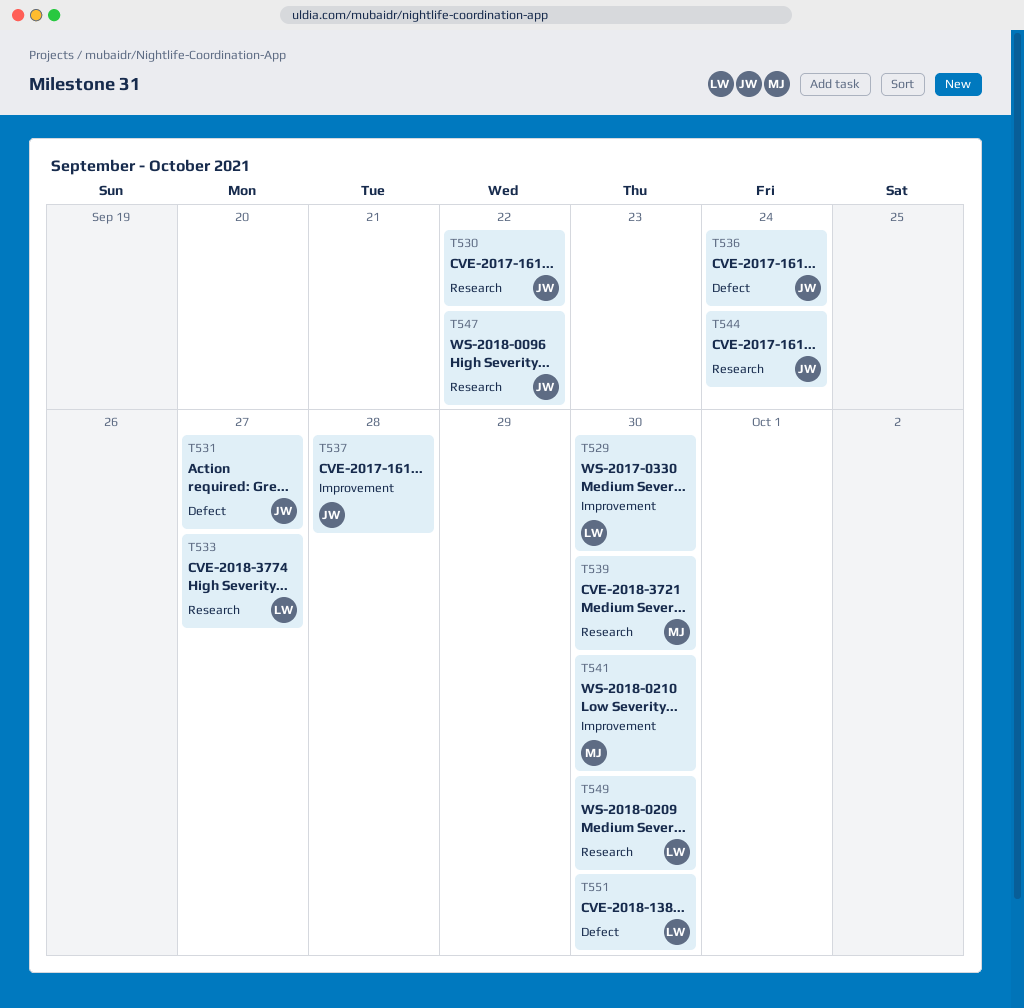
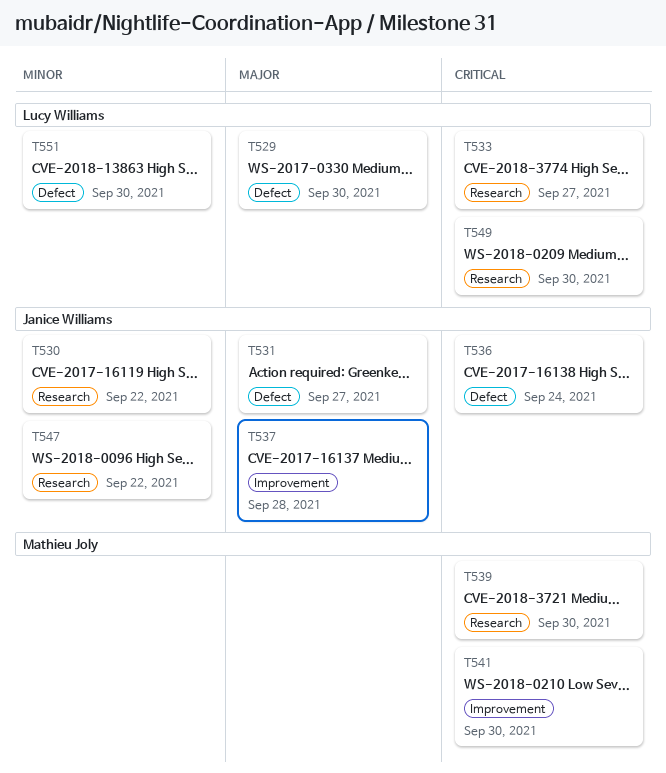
T529, label: Improvement -> Defect
T544: present -> none

